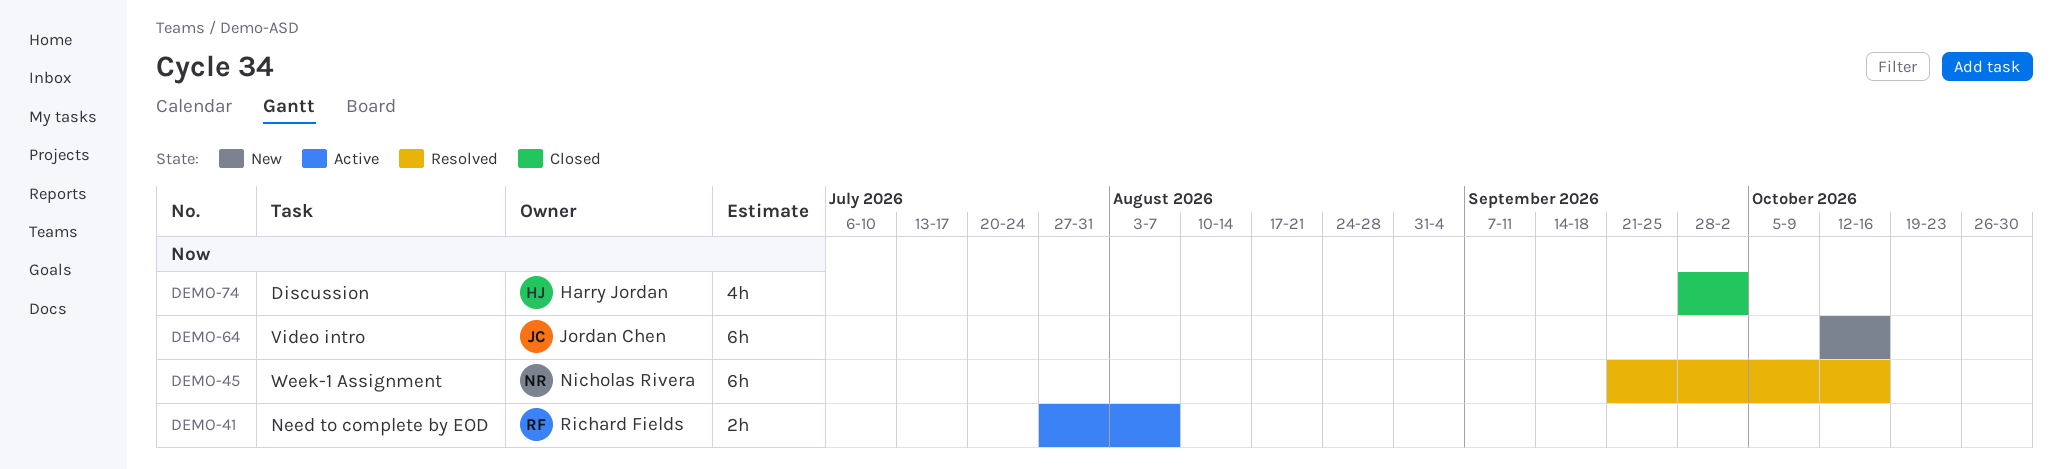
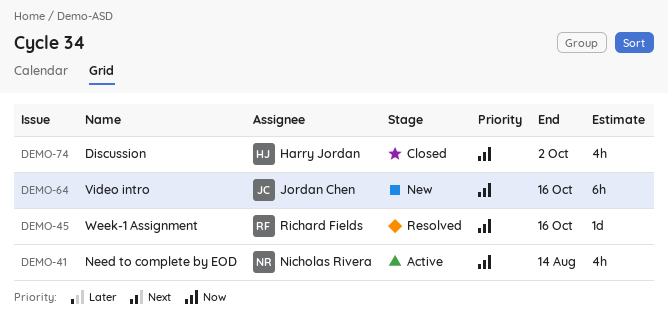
DEMO-41, owner: Richard Fields -> Nicholas Rivera
DEMO-41, estimate: 2h -> 4h
DEMO-41, due: Aug 7 -> Aug 14
DEMO-45, owner: Nicholas Rivera -> Richard Fields
DEMO-45, estimate: 6h -> 1d

